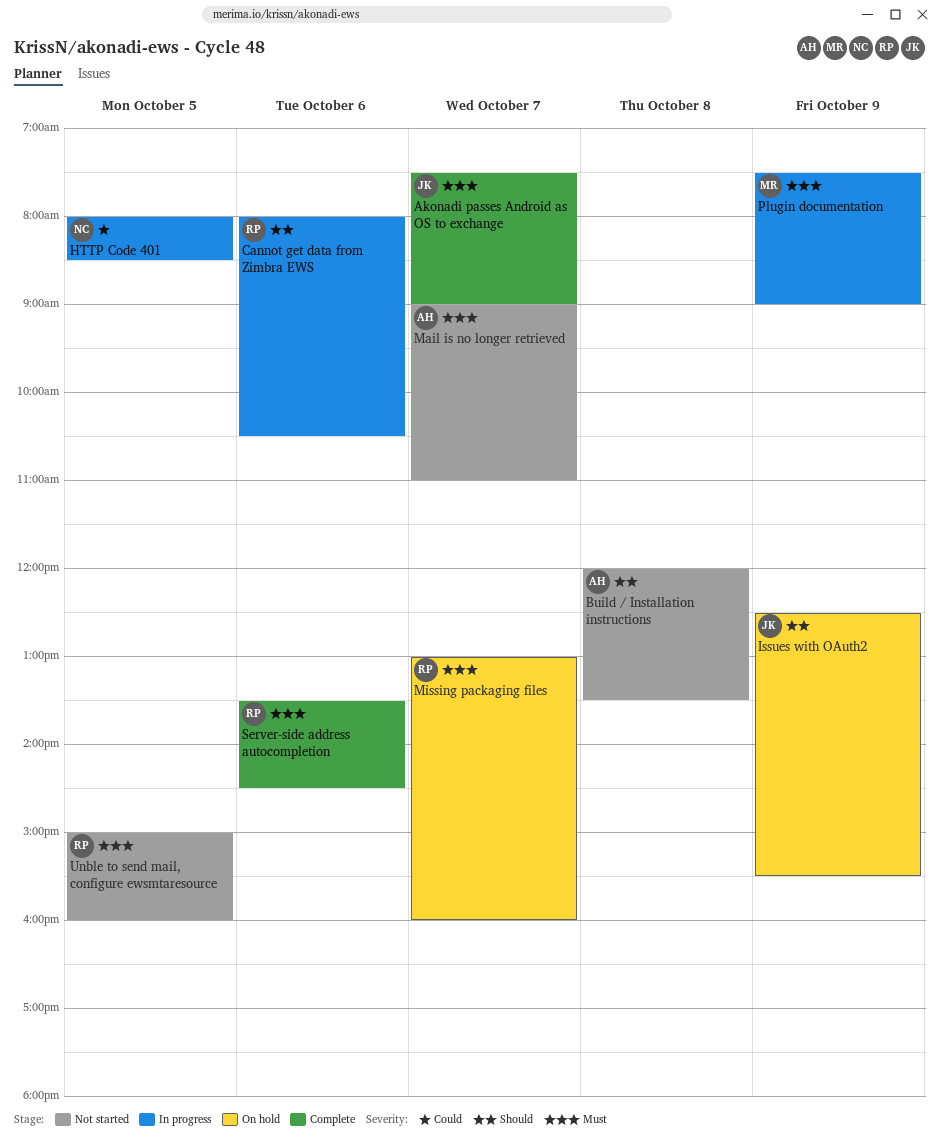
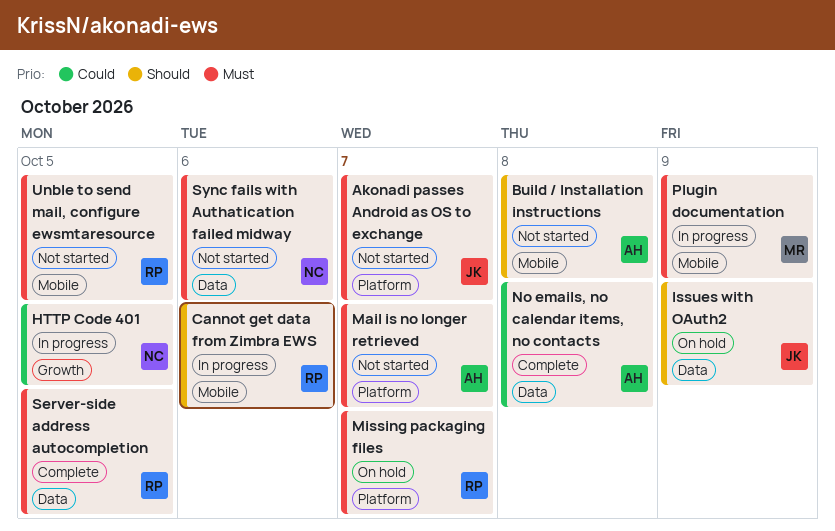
Akonadi passes Android as OS to exchange, status: Complete -> Not started
No emails, no calendar items, no contacts: none -> present
Server-side address autocompletion, day: Oct 6 -> Oct 5
Sync fails with Authatication failed midway: none -> present

